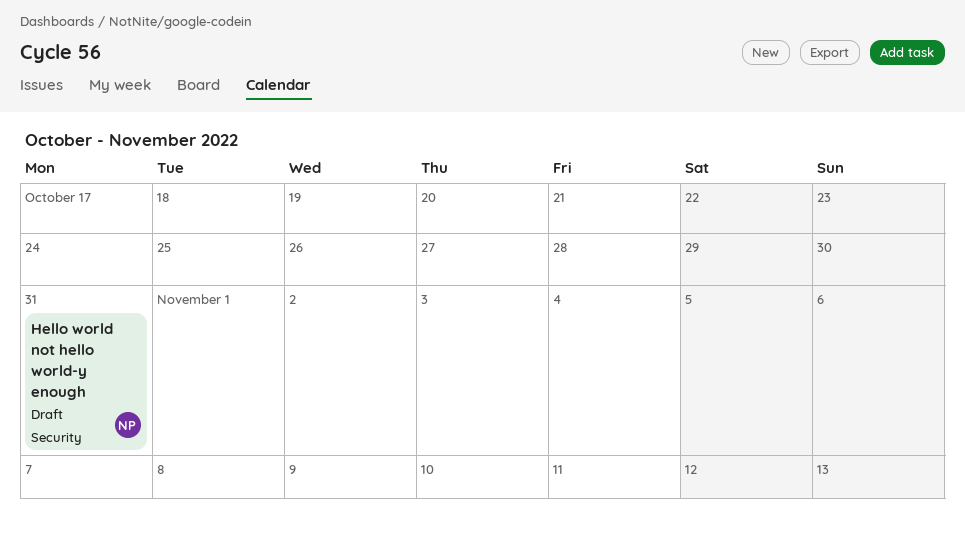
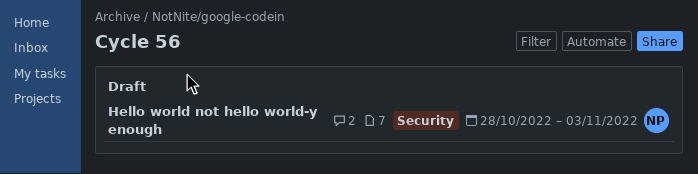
Hello world not hello world-y enough, due: Oct 31 -> Nov 3

